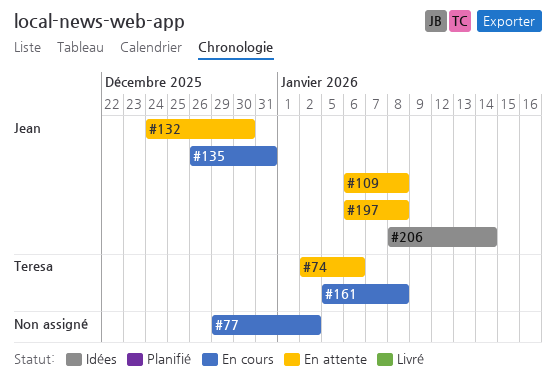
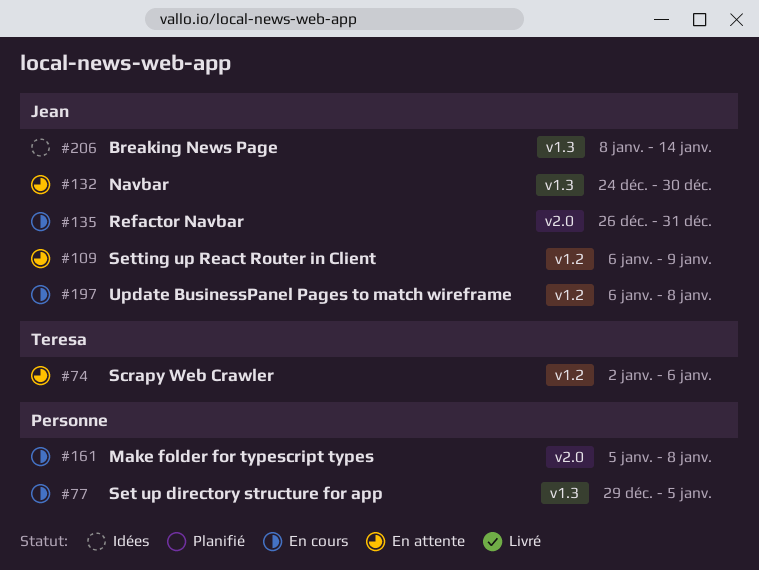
#77, due: Jan 2 -> Jan 5
#109, due: Jan 8 -> Jan 9
#161, owner: Teresa -> none
#197, status: En attente -> En cours

